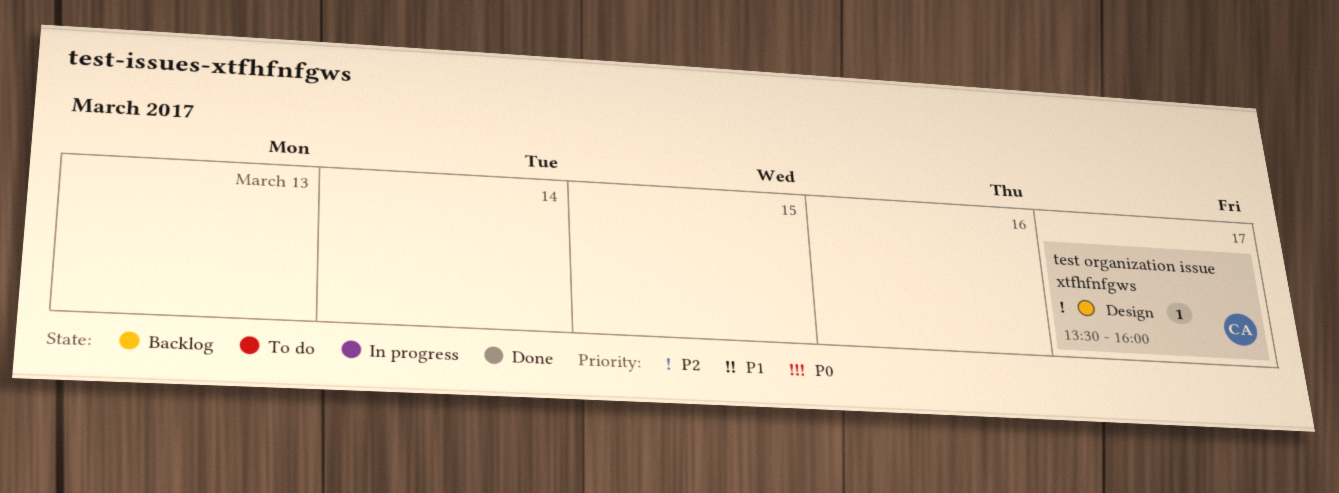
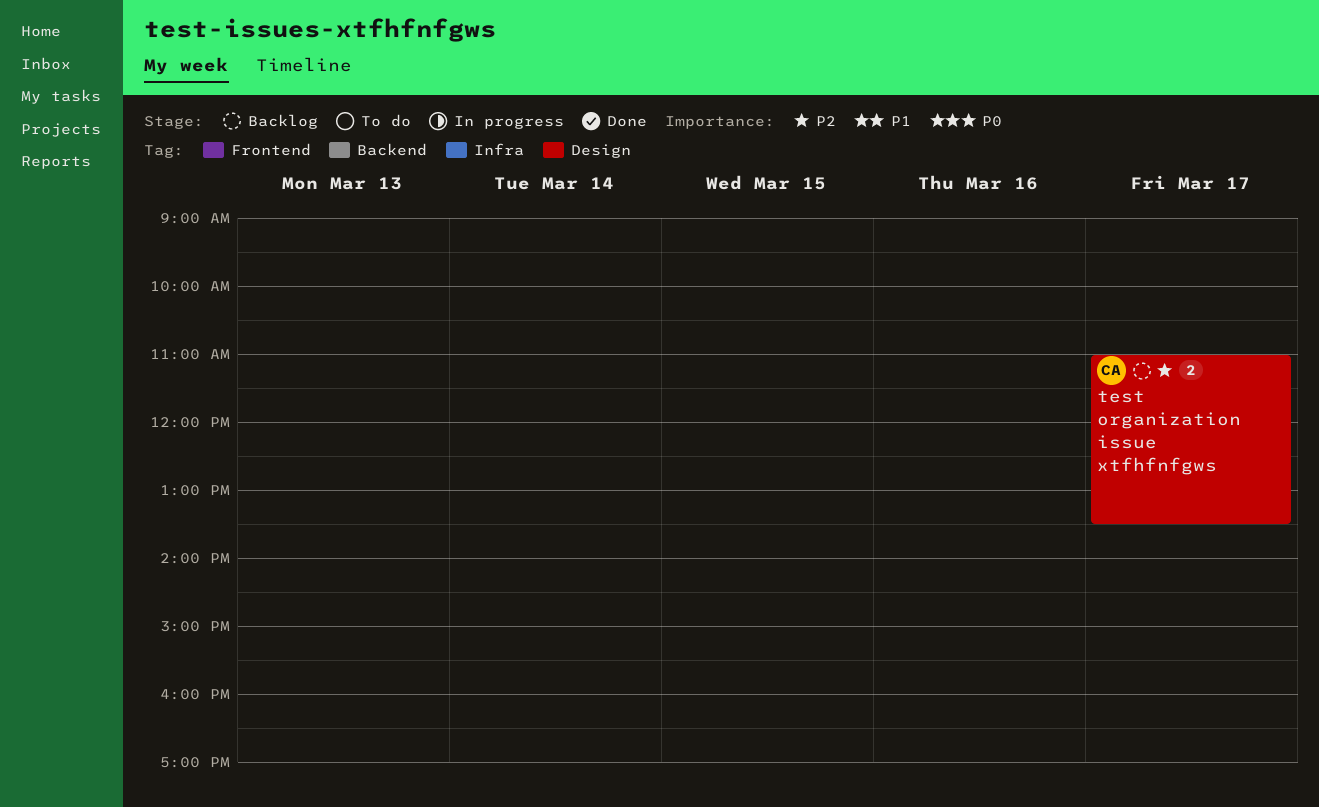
test organization issue xtfhfnfgws, estimate: 1 -> 2
test organization issue xtfhfnfgws, begins: 13:30 -> 11:00
test organization issue xtfhfnfgws, ends: 16:00 -> 13:30

